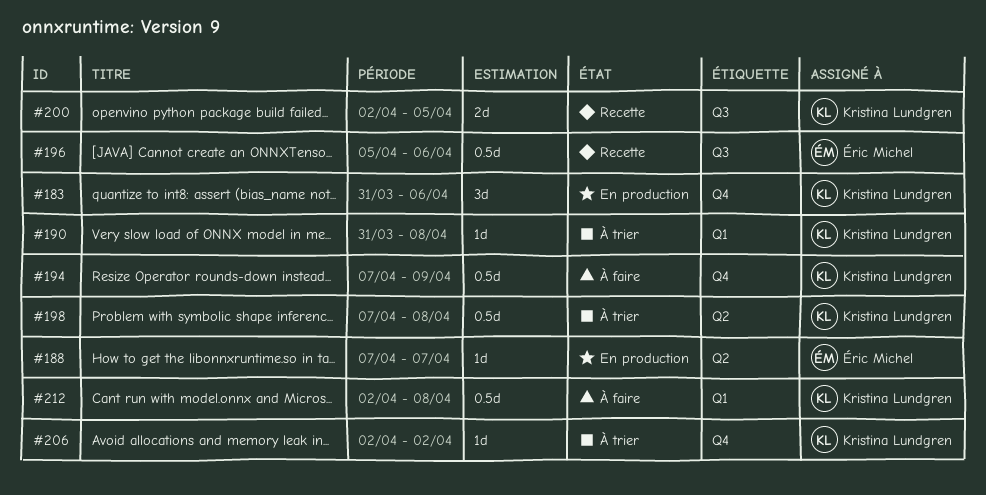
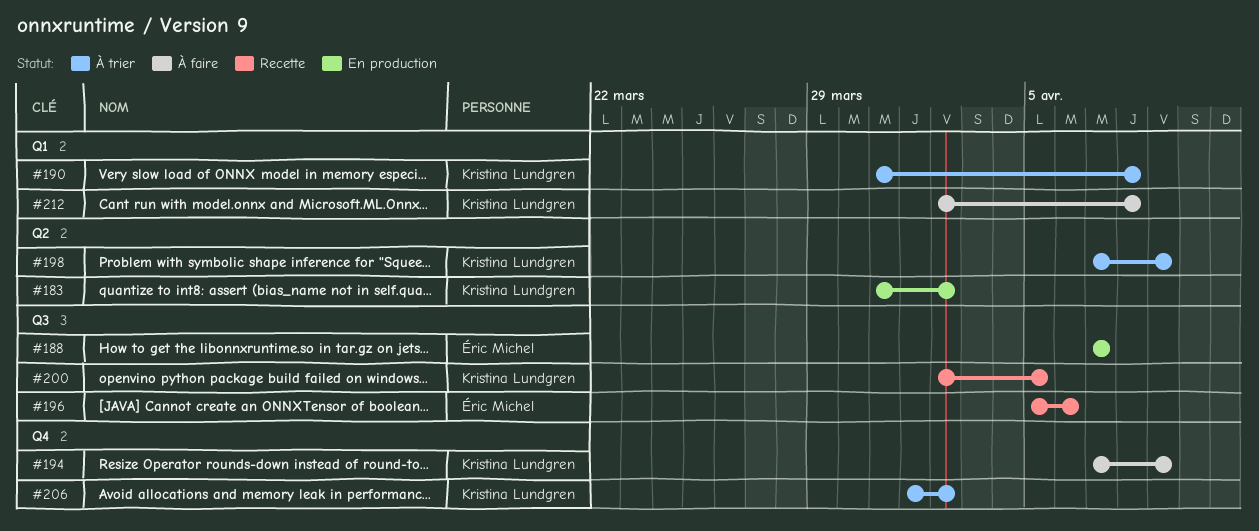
#183, label: Q4 -> Q2
#183, due: Apr 6 -> Apr 2
#188, label: Q2 -> Q3
#198, due: Apr 8 -> Apr 9
#206, start: Apr 2 -> Apr 1

